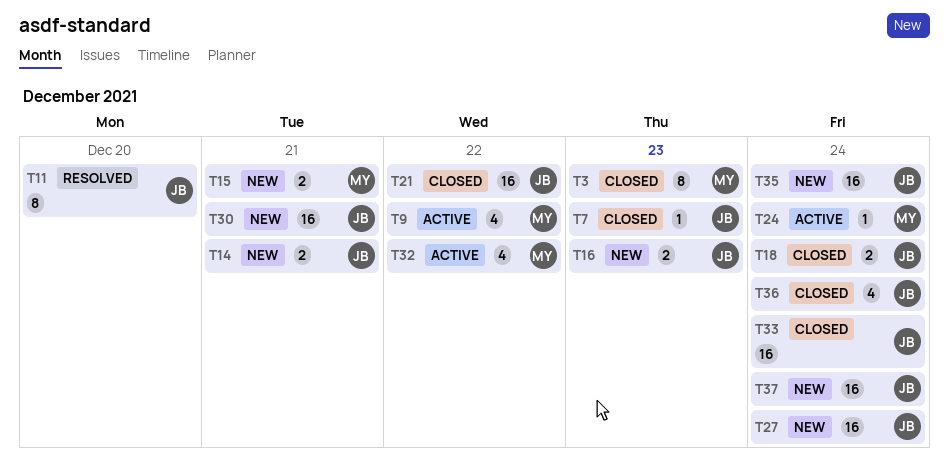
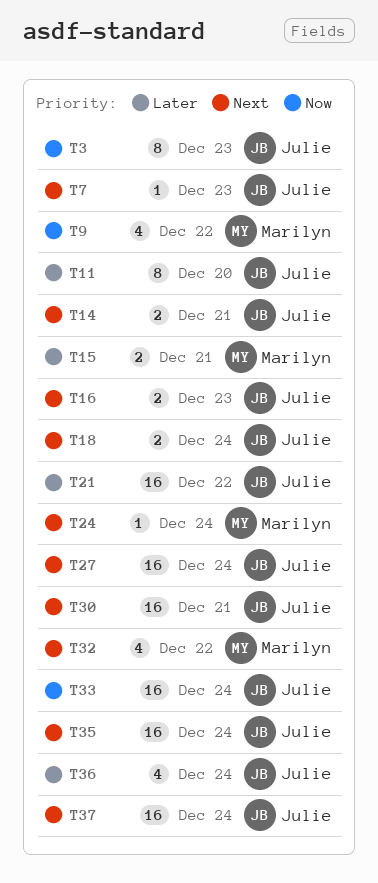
T3, owner: Marilyn -> Julie

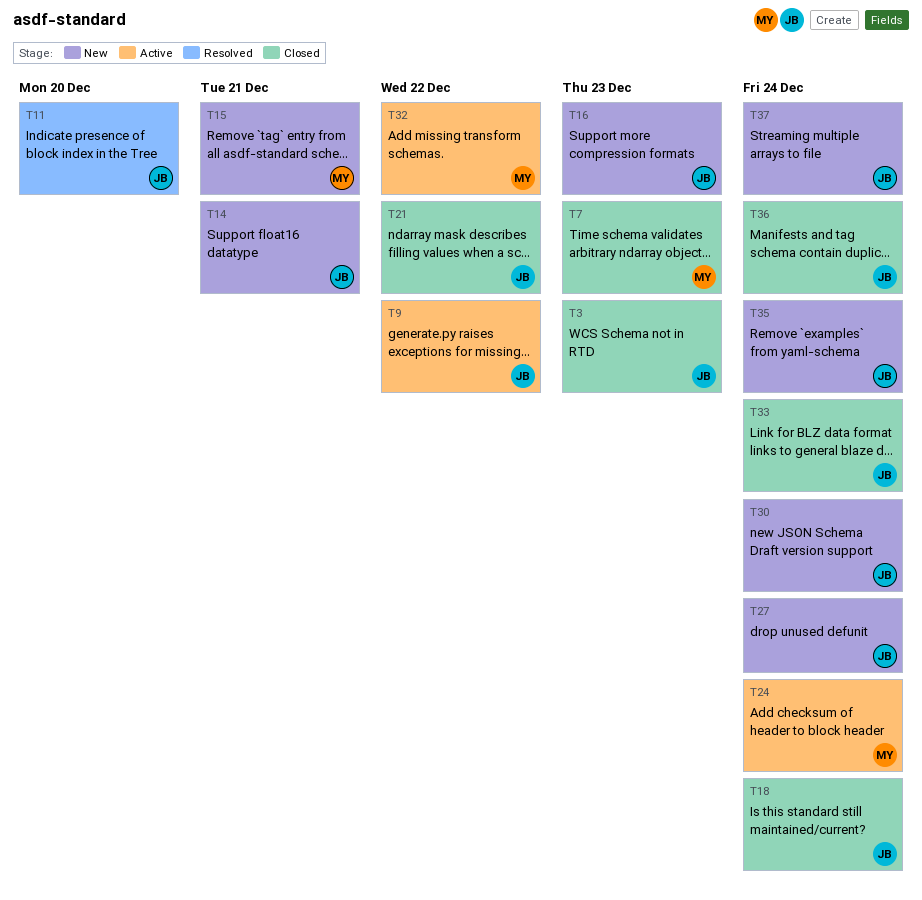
T7, owner: Julie -> Marilyn
T9, owner: Marilyn -> Julie
T30, due: Dec 21 -> Dec 24

